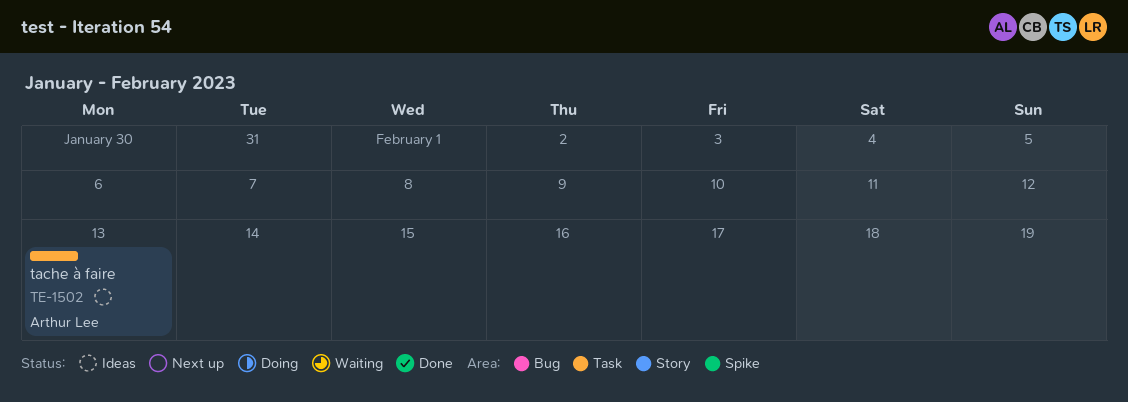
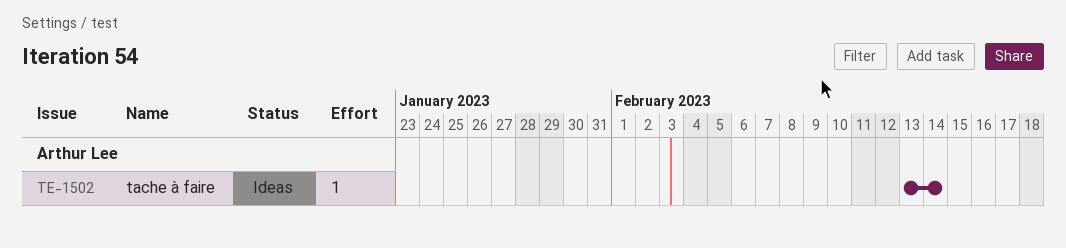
TE-1502, due: Feb 13 -> Feb 14

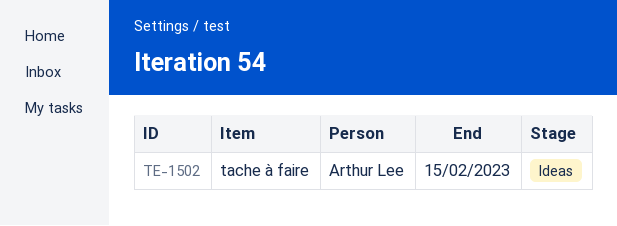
TE-1502, due: Feb 14 -> Feb 15

